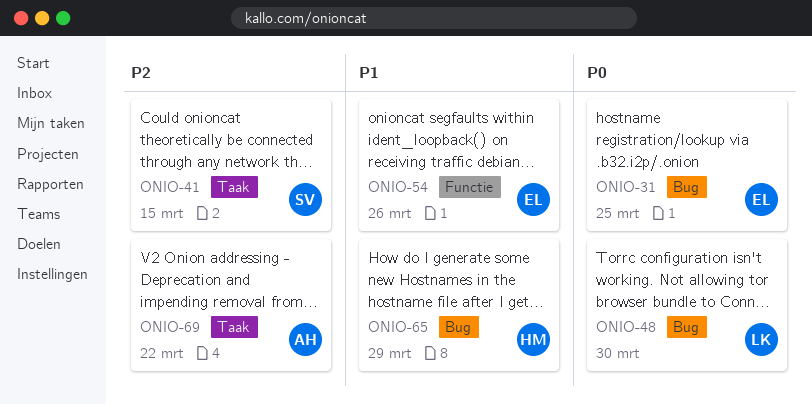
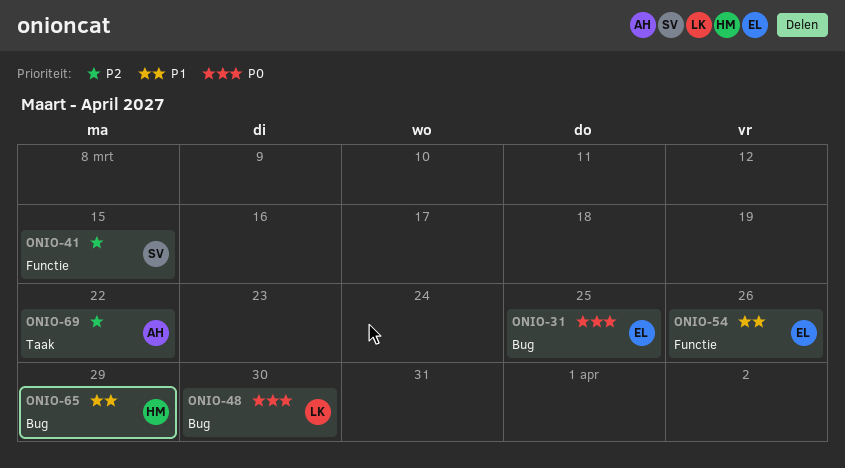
ONIO-41, label: Taak -> Functie

